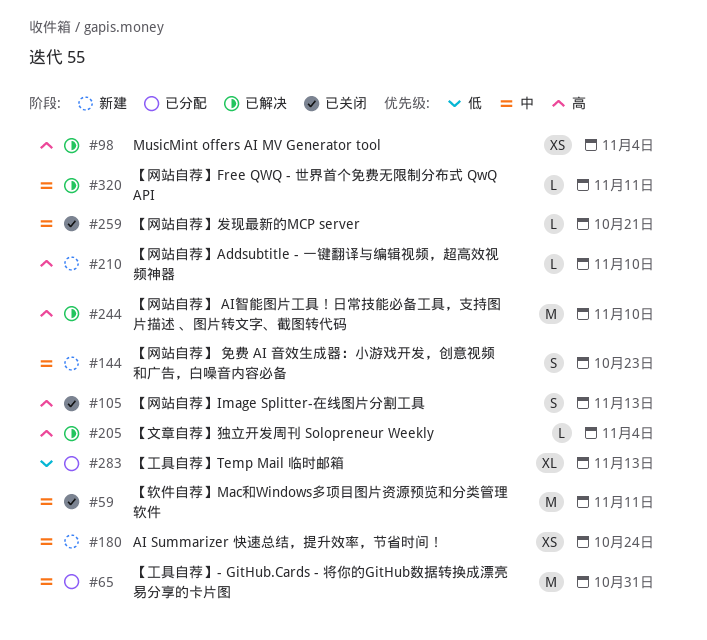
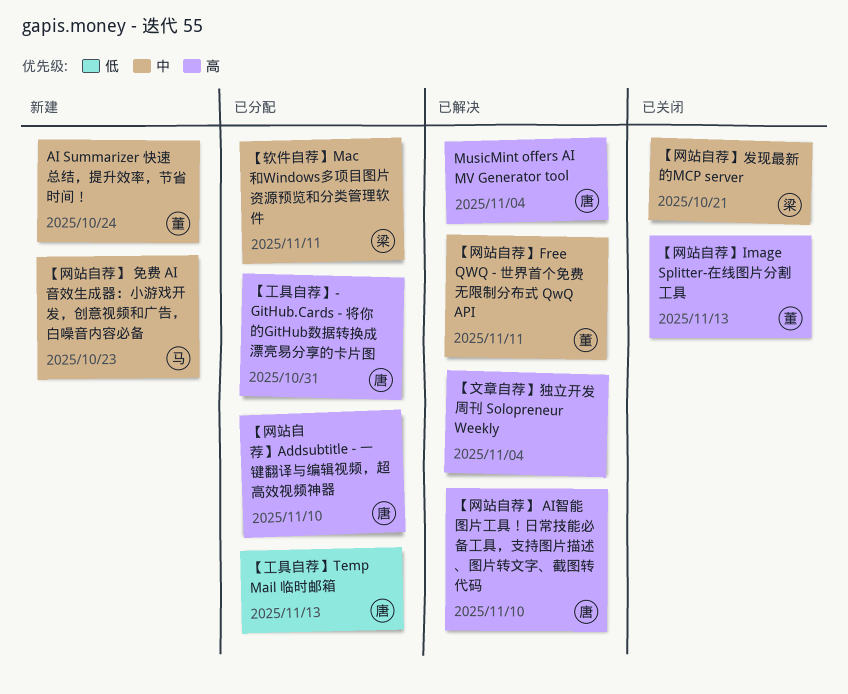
【工具自荐】- GitHub.Cards - 将你的GitHub数据转换成漂亮易分享的卡片图, priority: 中 -> 高
【网站自荐】Addsubtitle - 一键翻译与编辑视频，超高效视频神器, status: 新建 -> 已分配
【软件自荐】Mac和Windows多项目图片资源预览和分类管理软件, status: 已关闭 -> 已分配

